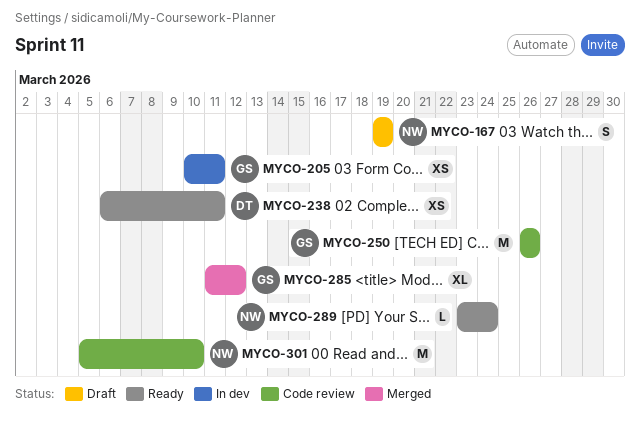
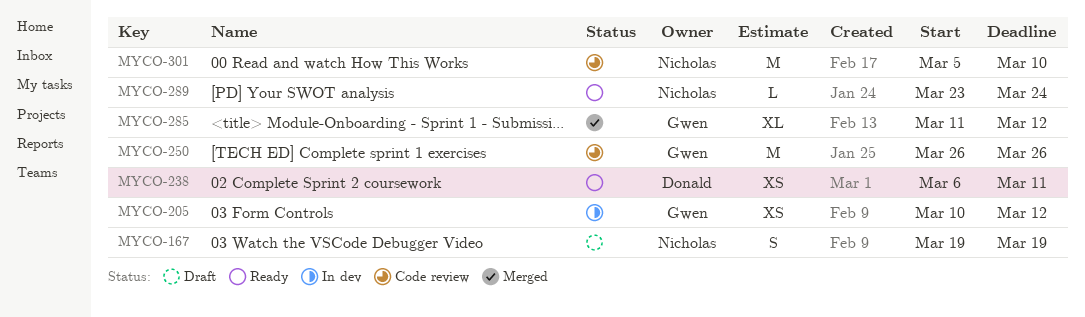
MYCO-205, due: Mar 11 -> Mar 12

